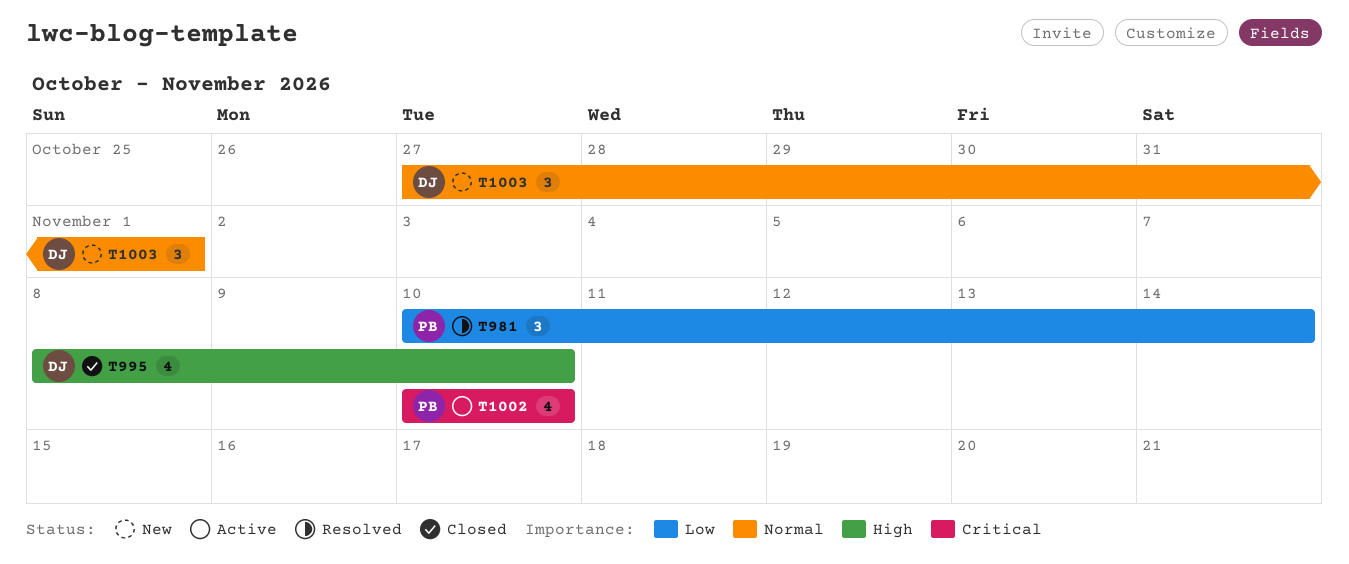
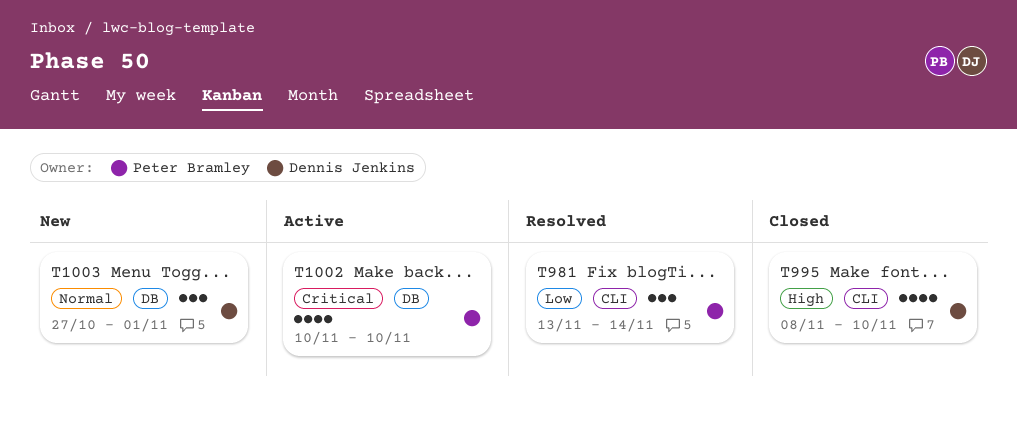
T981, start: Nov 10 -> Nov 13

